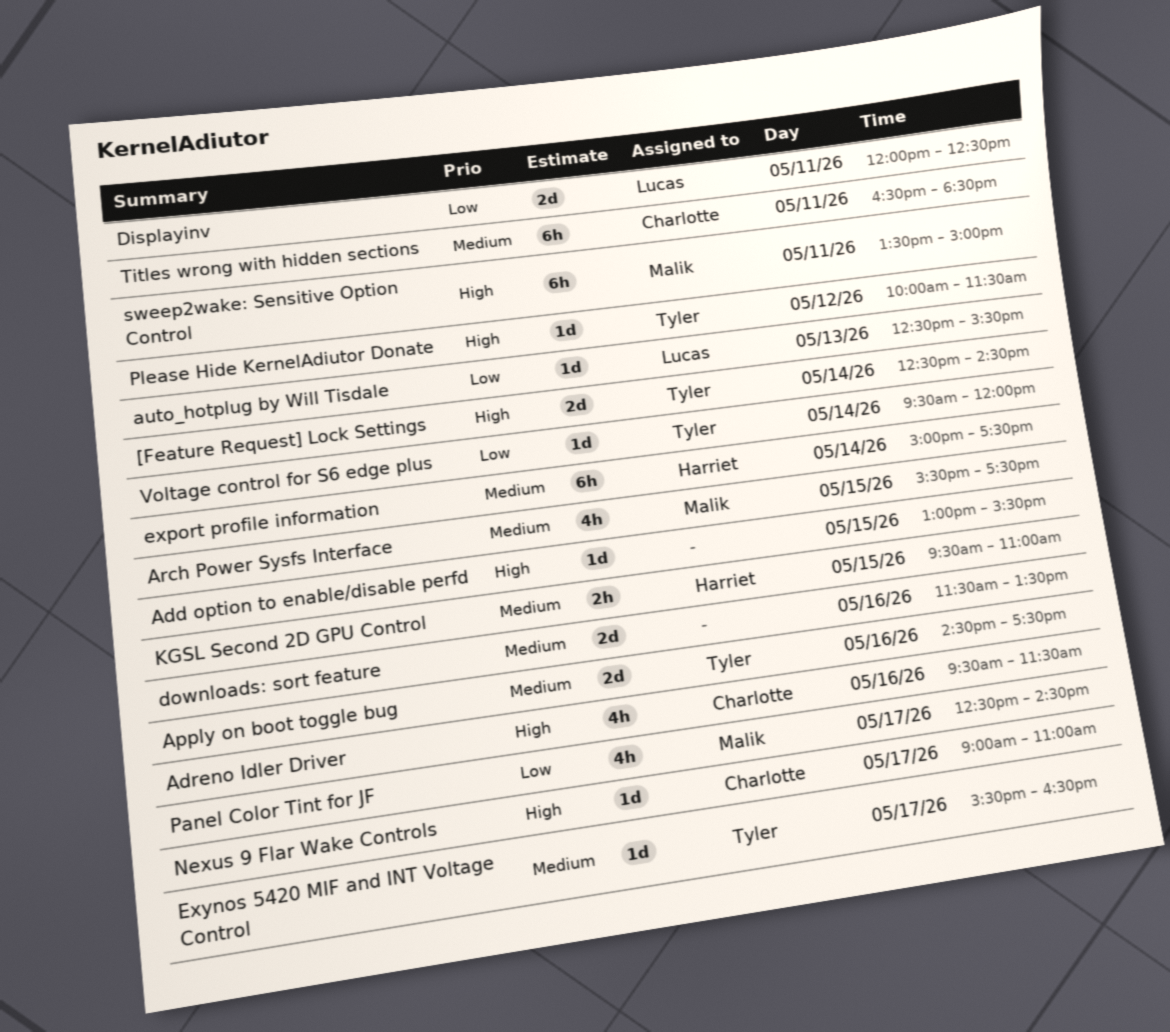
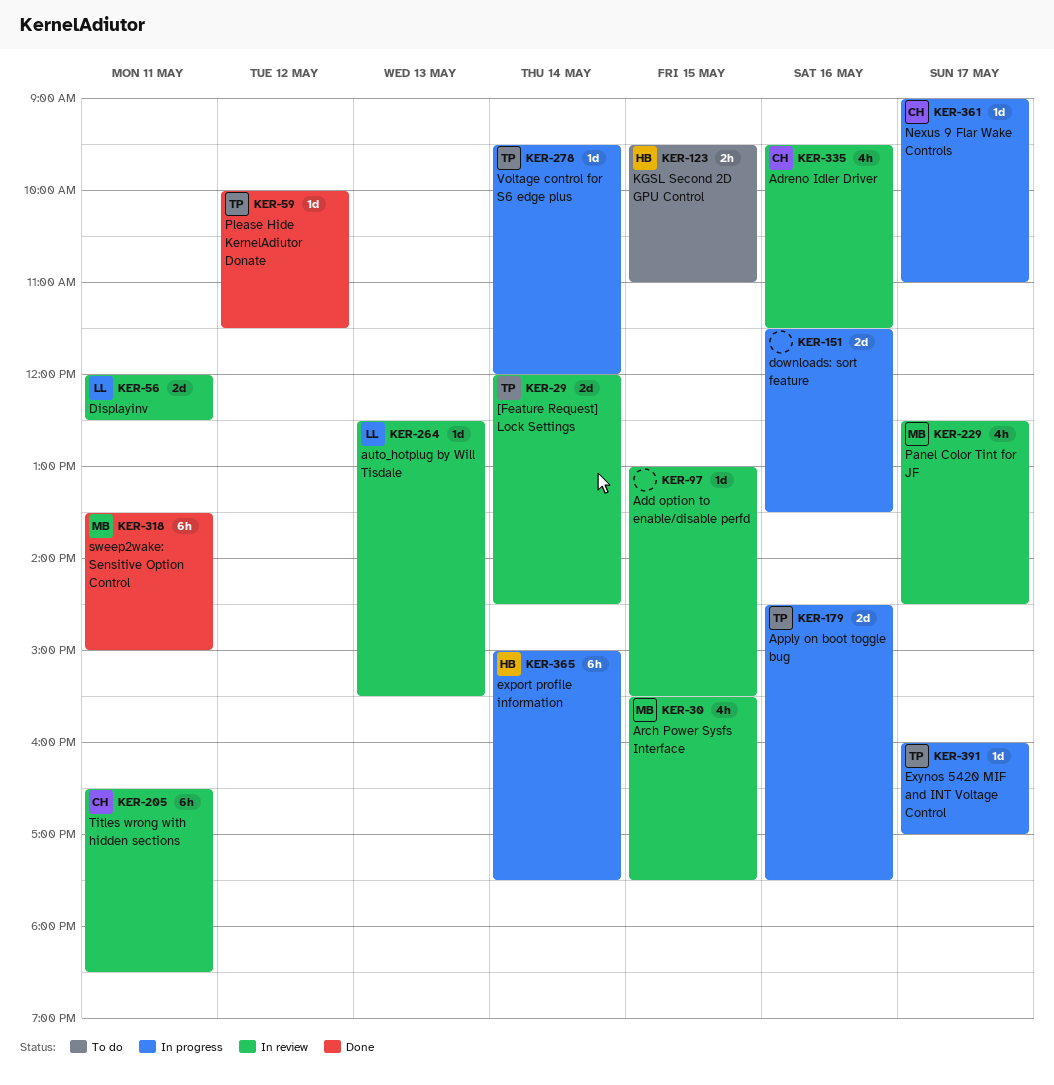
[Feature Request] Lock Settings, begins: 12:30 -> 12:00
Exynos 5420 MIF and INT Voltage Control, begins: 15:30 -> 16:00
Exynos 5420 MIF and INT Voltage Control, ends: 16:30 -> 17:00

